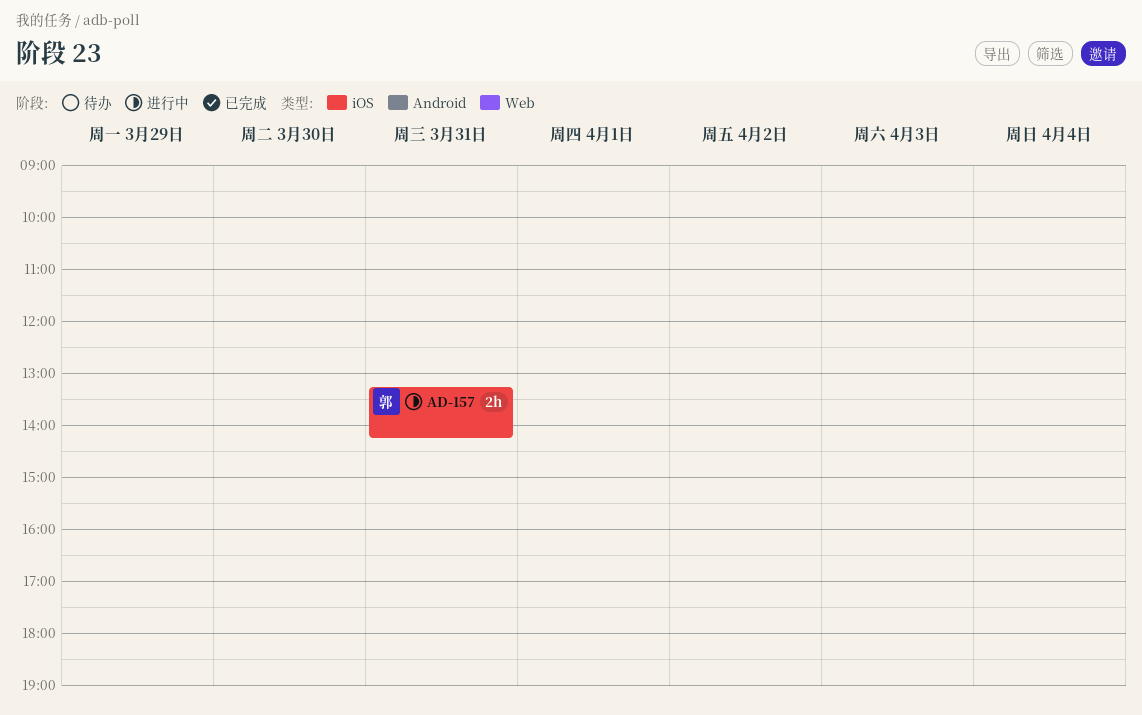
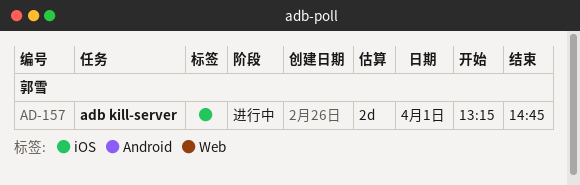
AD-157, estimate: 2h -> 2d
AD-157, day: Mar 31 -> Apr 1
AD-157, ends: 14:15 -> 14:45

